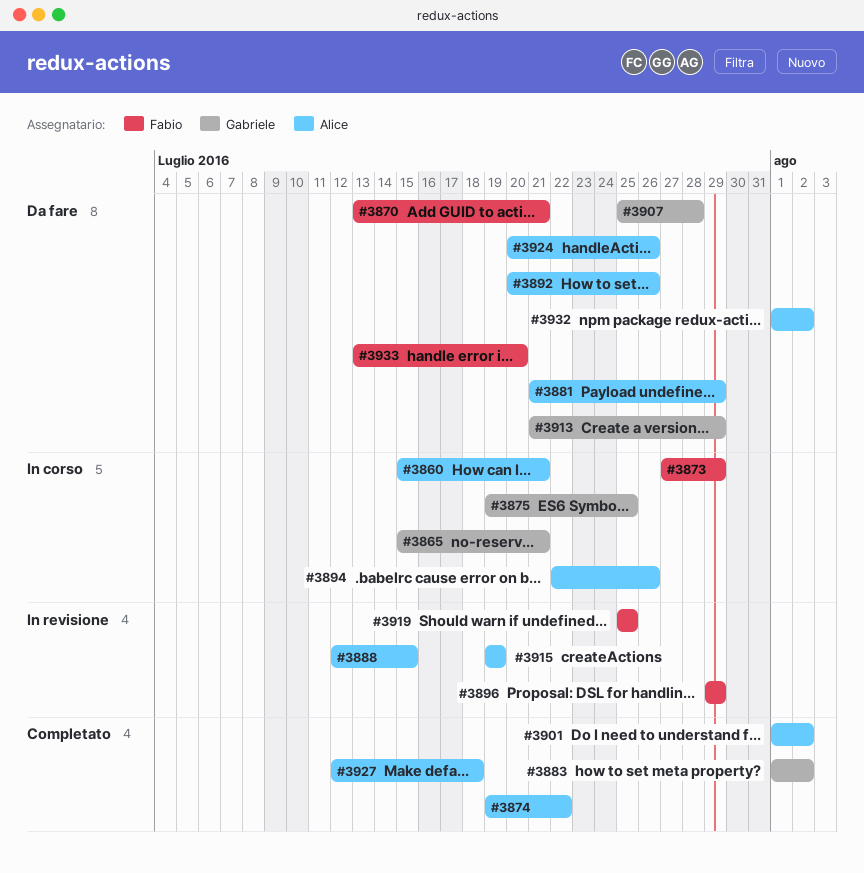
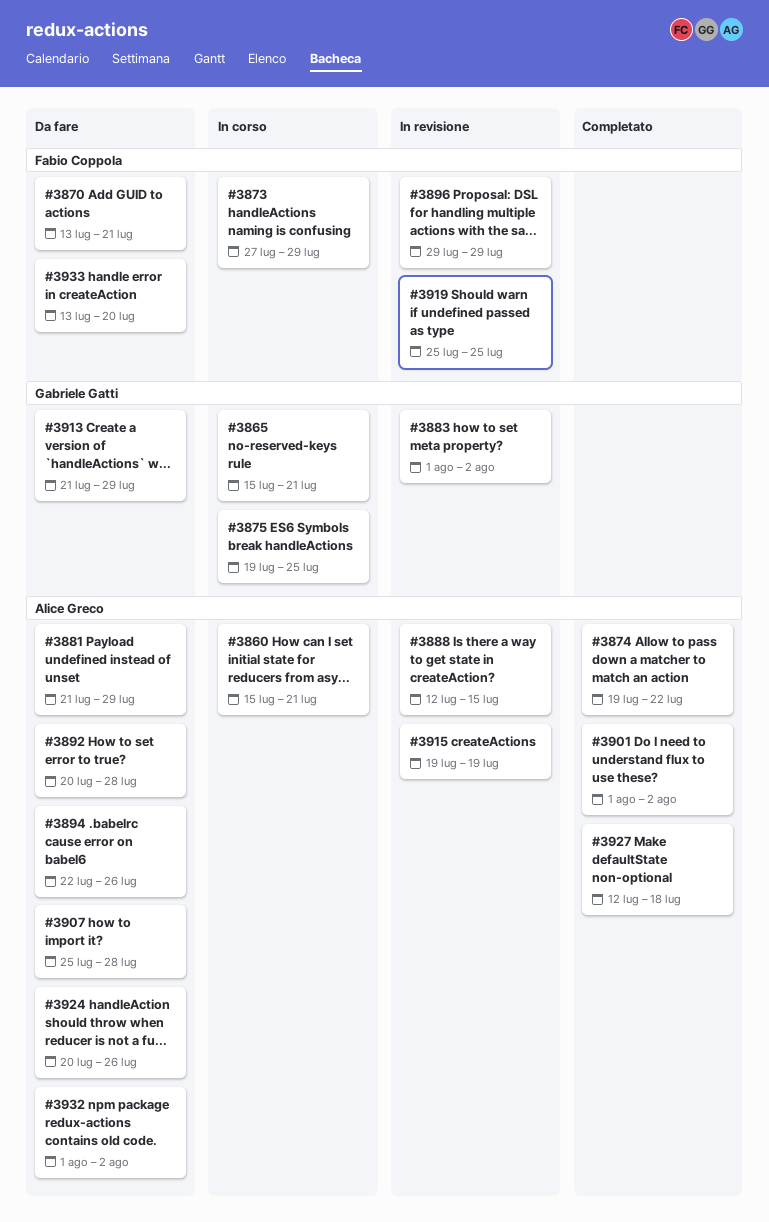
#3883, status: Completato -> In revisione
#3892, due: Jul 26 -> Jul 28
#3894, status: In corso -> Da fare
#3907, owner: Gabriele Gatti -> Alice Greco

